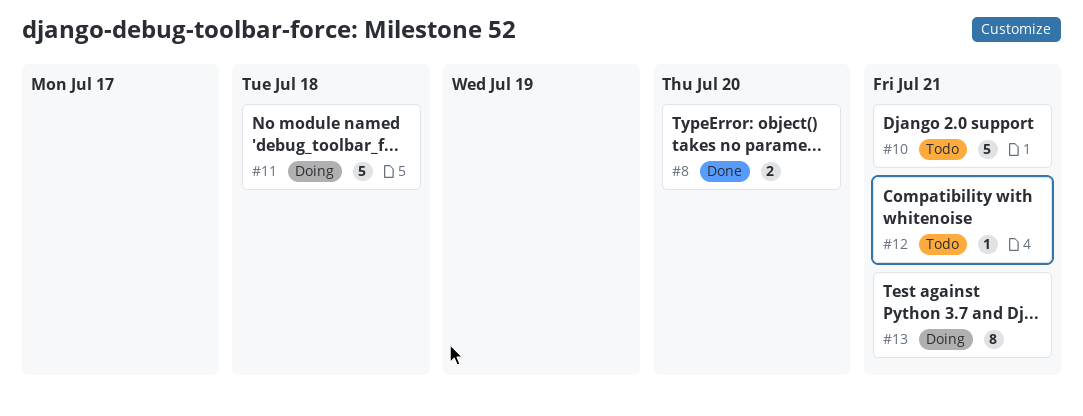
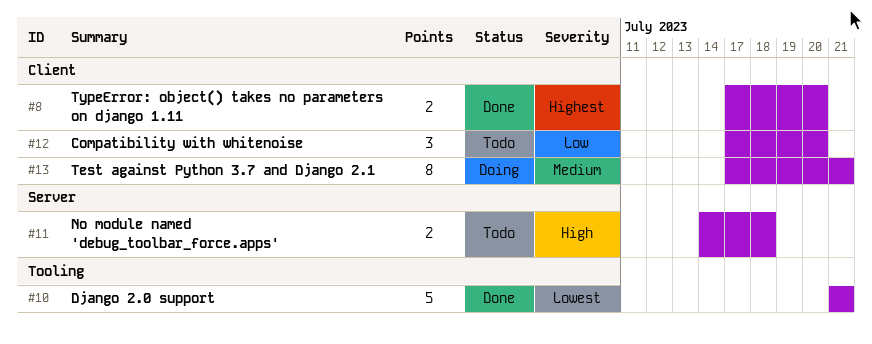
#10, status: Todo -> Done
#11, status: Doing -> Todo
#11, estimate: 5 -> 2
#12, estimate: 1 -> 3
#12, due: Jul 21 -> Jul 20

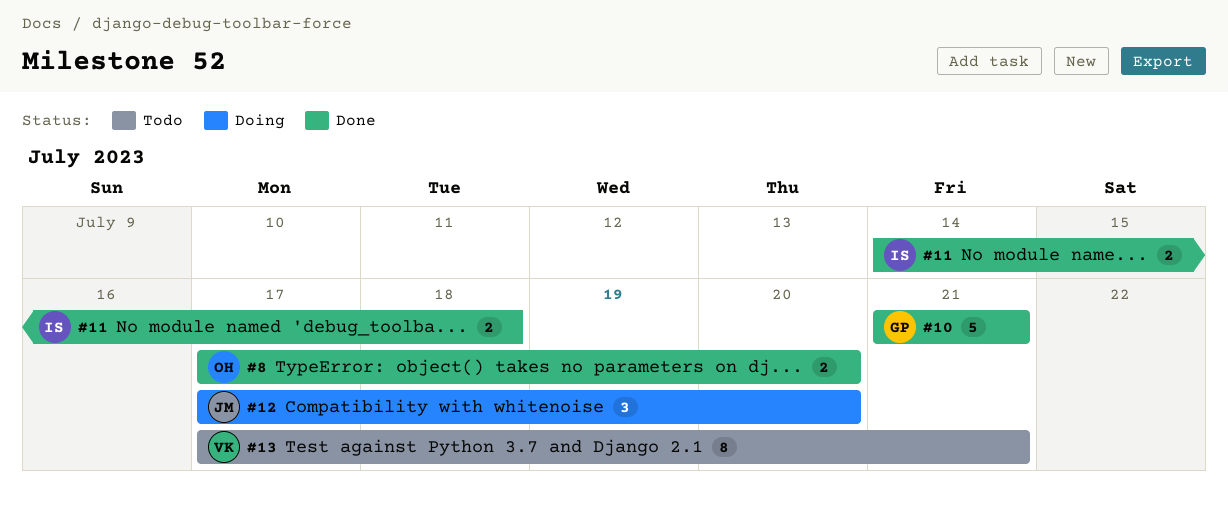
#11, status: Todo -> Done
#12, status: Todo -> Doing
#13, status: Doing -> Todo

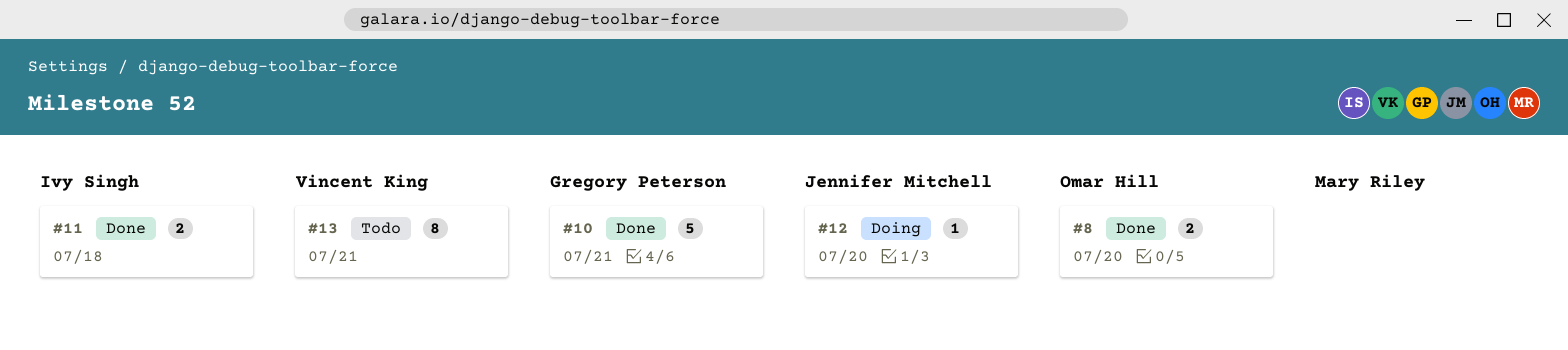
#12, estimate: 3 -> 1

